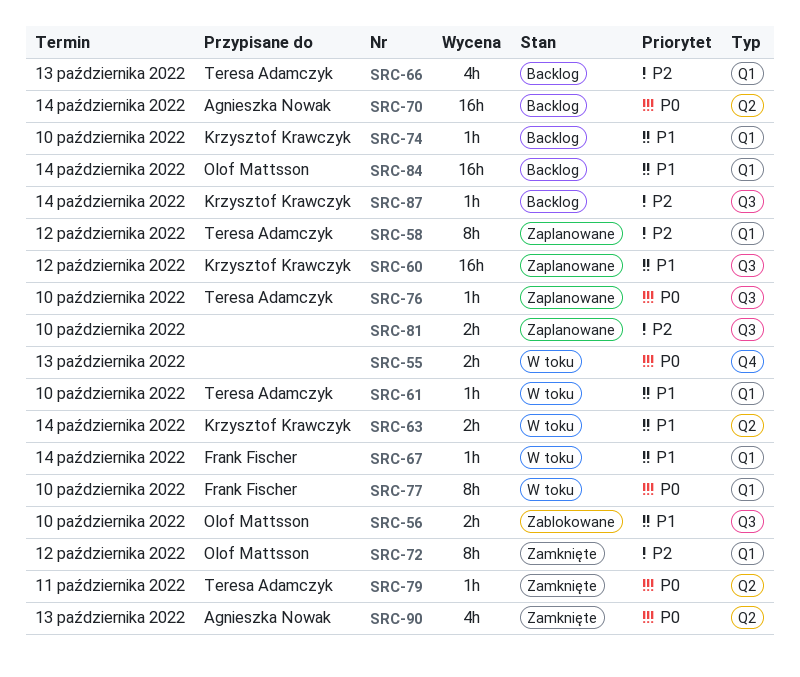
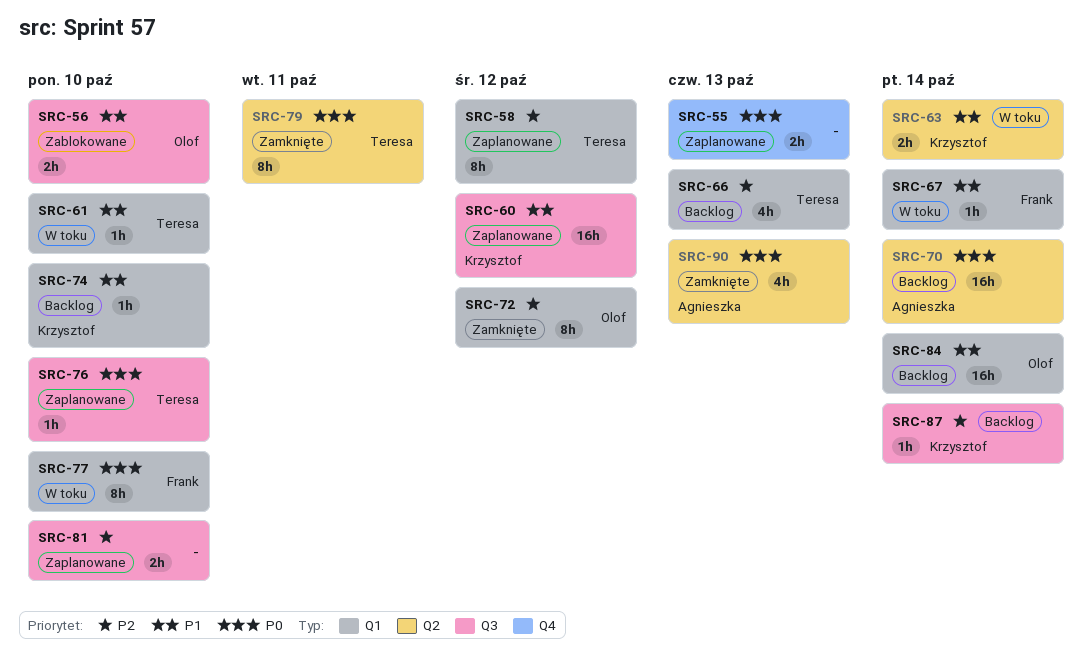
SRC-55, status: W toku -> Zaplanowane
SRC-79, estimate: 1h -> 8h

